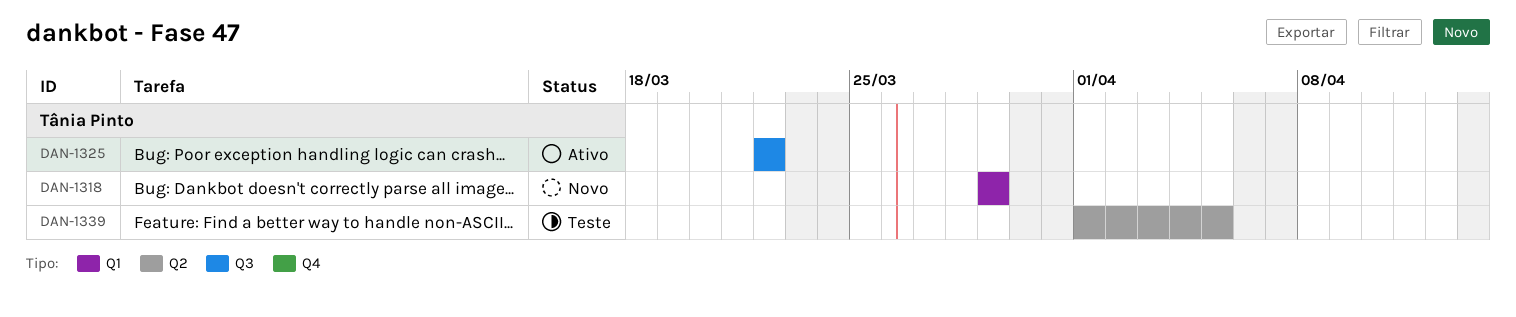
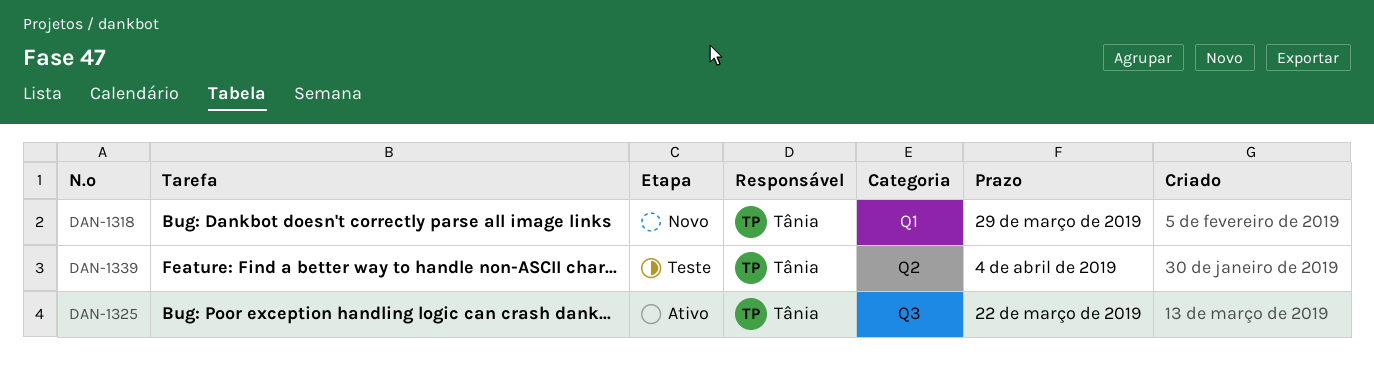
DAN-1339, due: Apr 5 -> Apr 4

